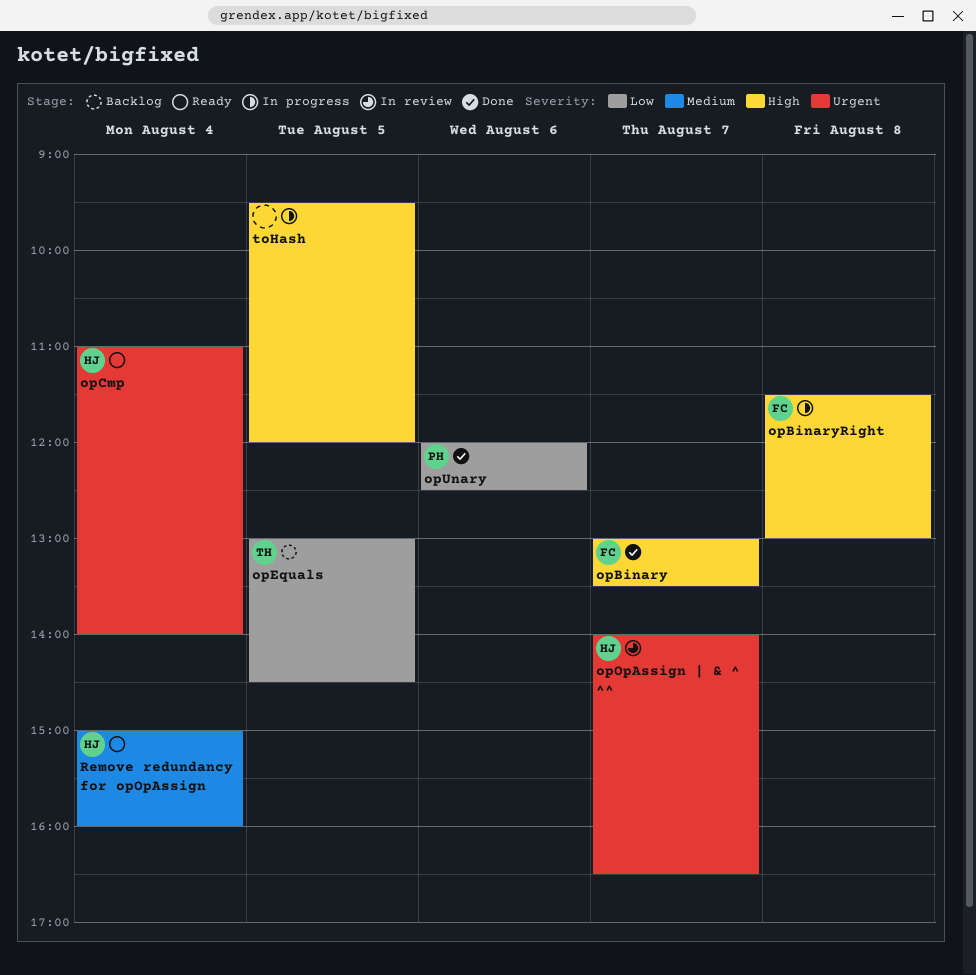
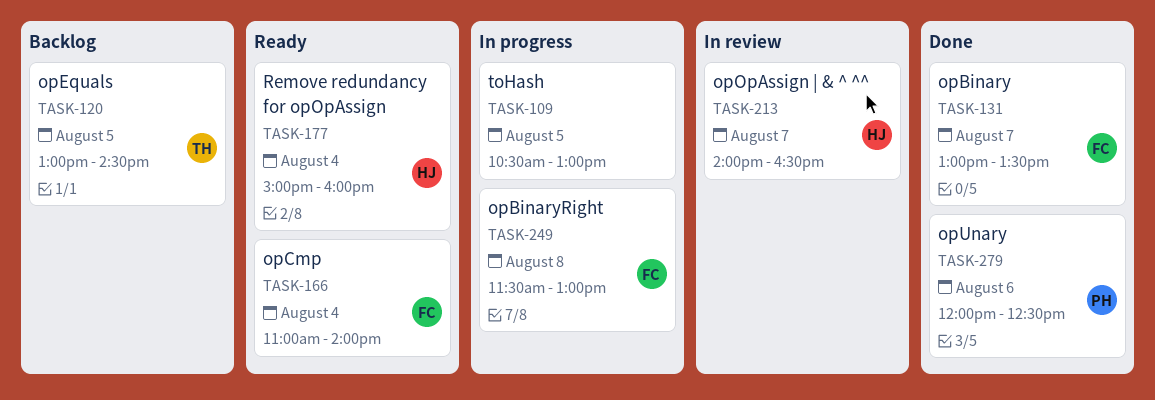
opCmp, owner: HJ -> FC
toHash, begins: 09:30 -> 10:30
toHash, ends: 12:00 -> 13:00

